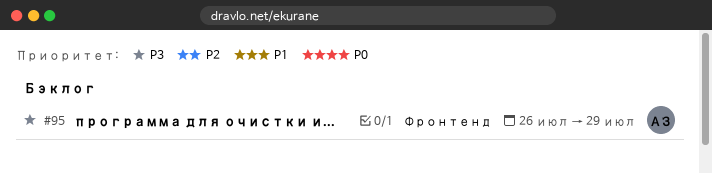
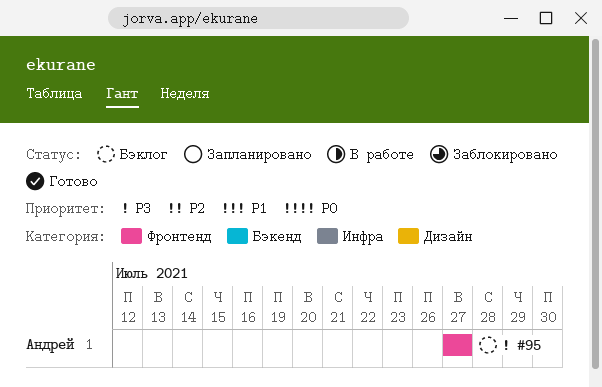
#95, start: Jul 26 -> Jul 27
#95, due: Jul 29 -> Jul 27

